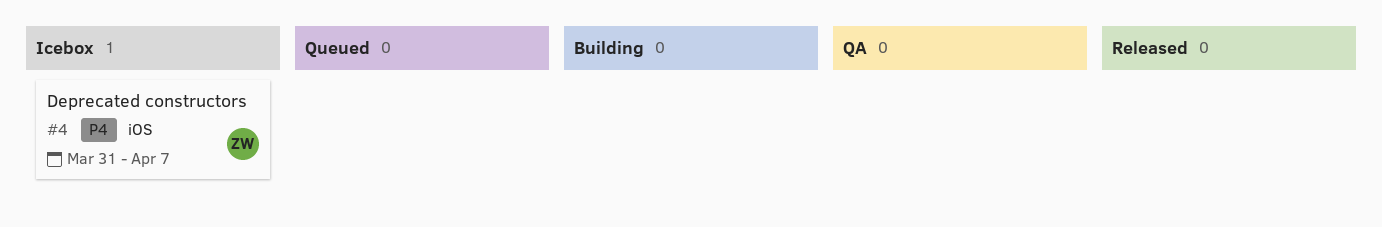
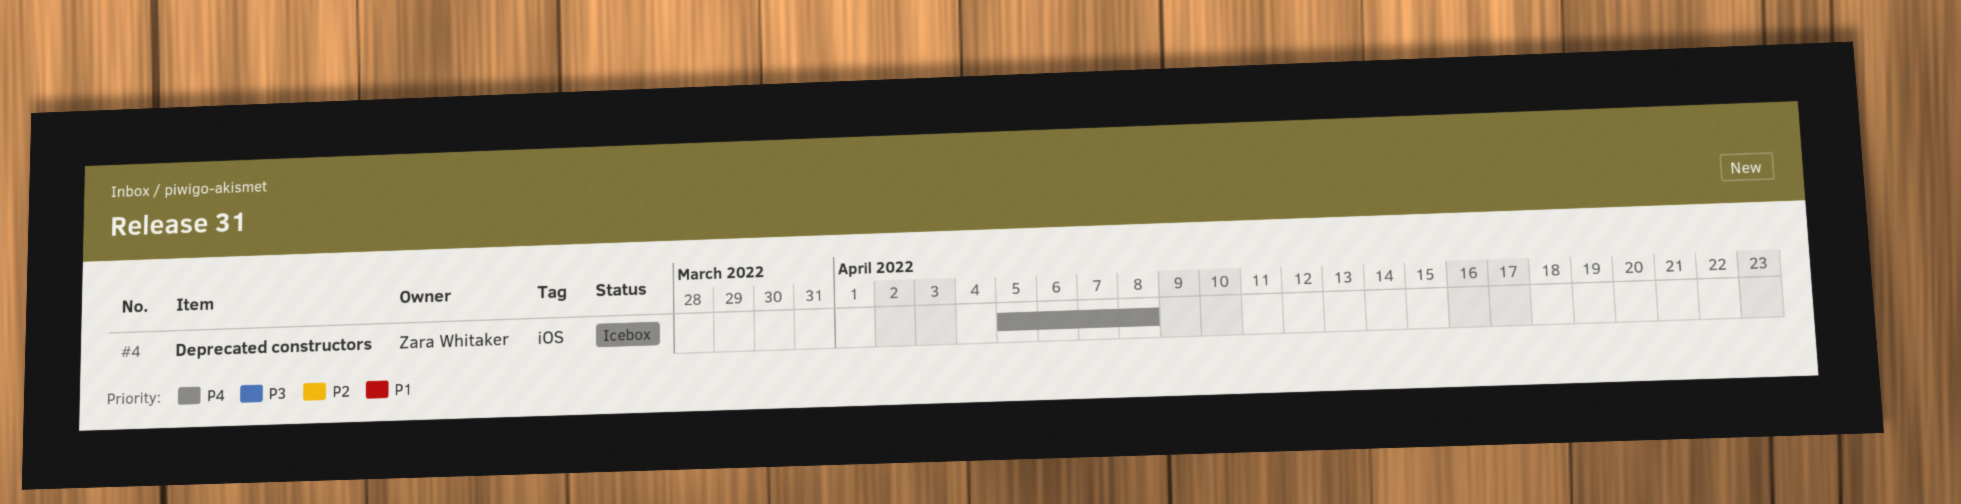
#4, start: Mar 31 -> Apr 5
#4, due: Apr 7 -> Apr 8

